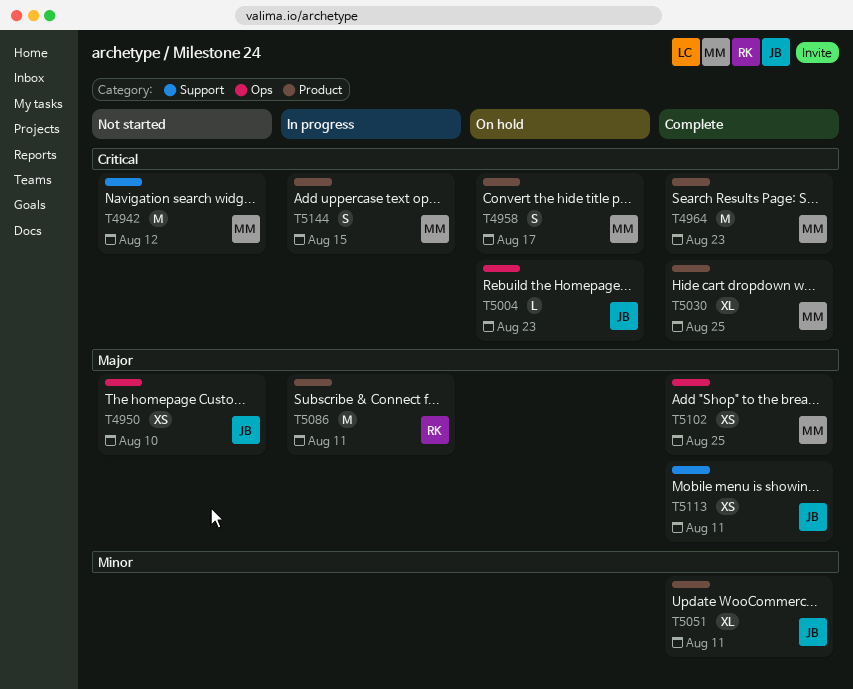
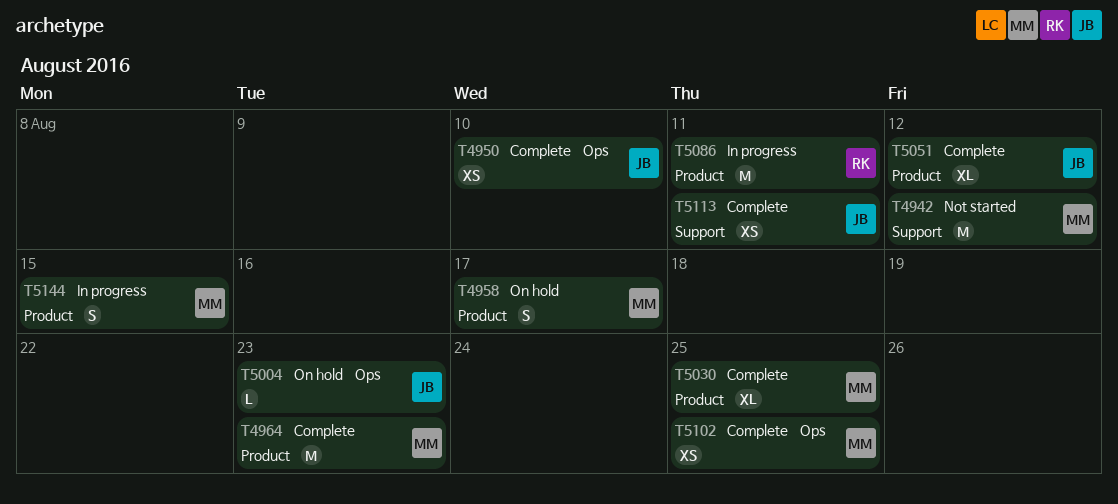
T4950, status: Not started -> Complete
T5051, due: Aug 11 -> Aug 12

